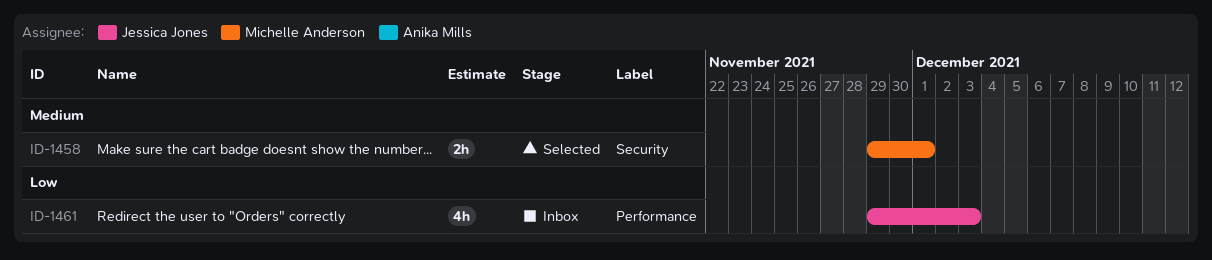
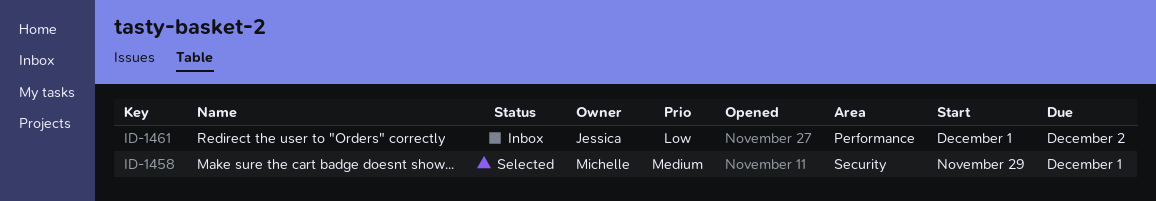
ID-1461, start: Nov 29 -> Dec 1
ID-1461, due: Dec 3 -> Dec 2

